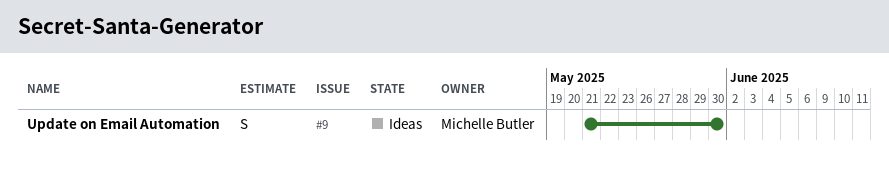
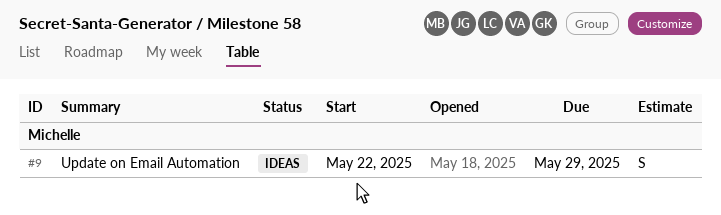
#9, start: May 21 -> May 22
#9, due: May 30 -> May 29

